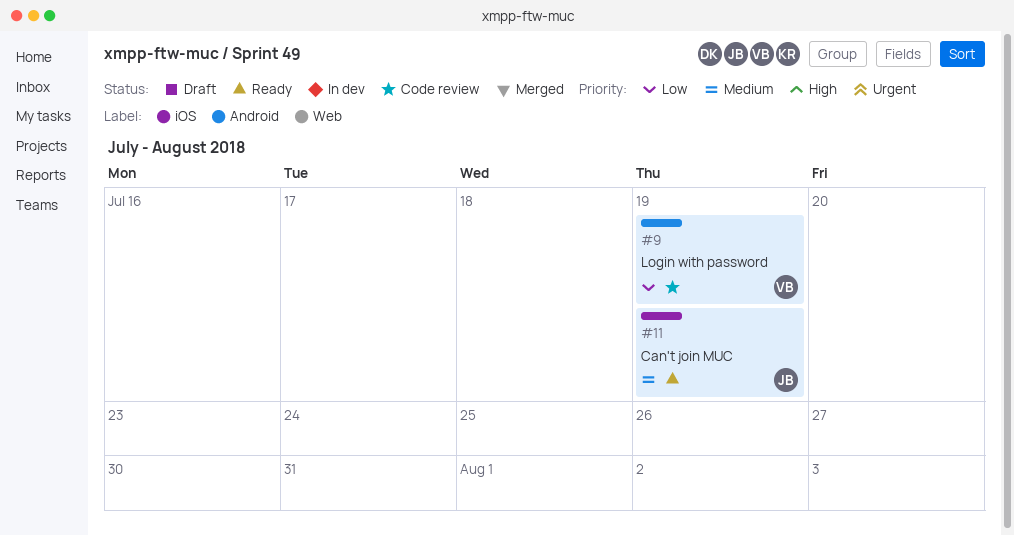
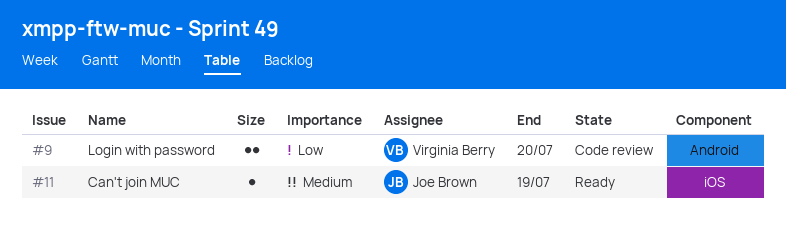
#9, due: Jul 19 -> Jul 20

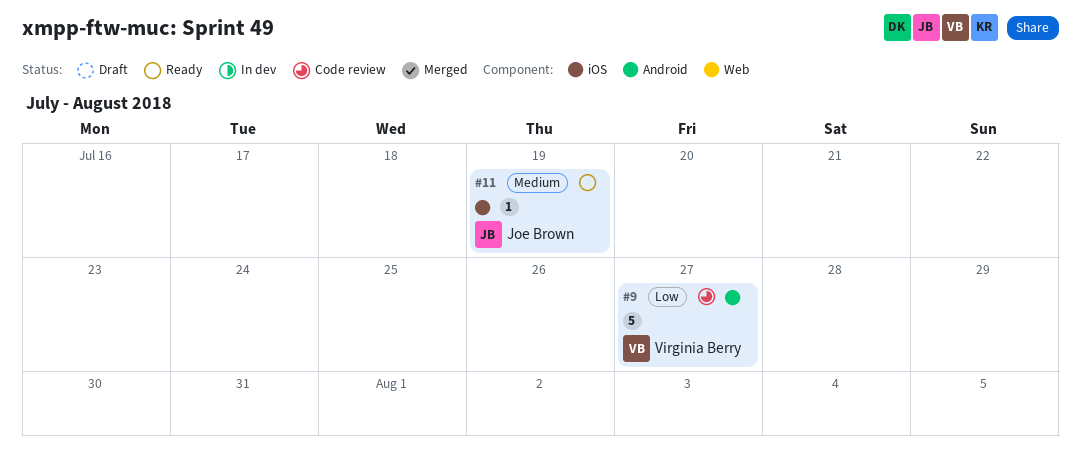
#9, estimate: 2 -> 5
#9, due: Jul 20 -> Jul 27

